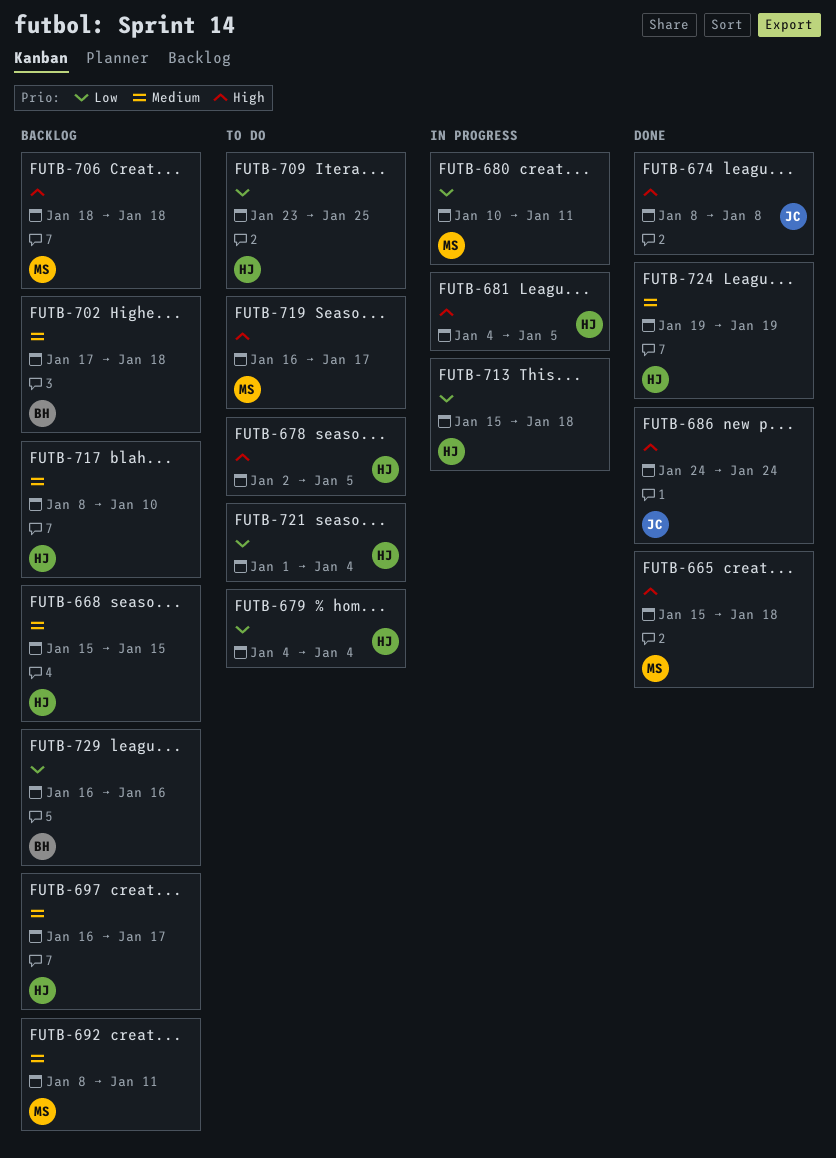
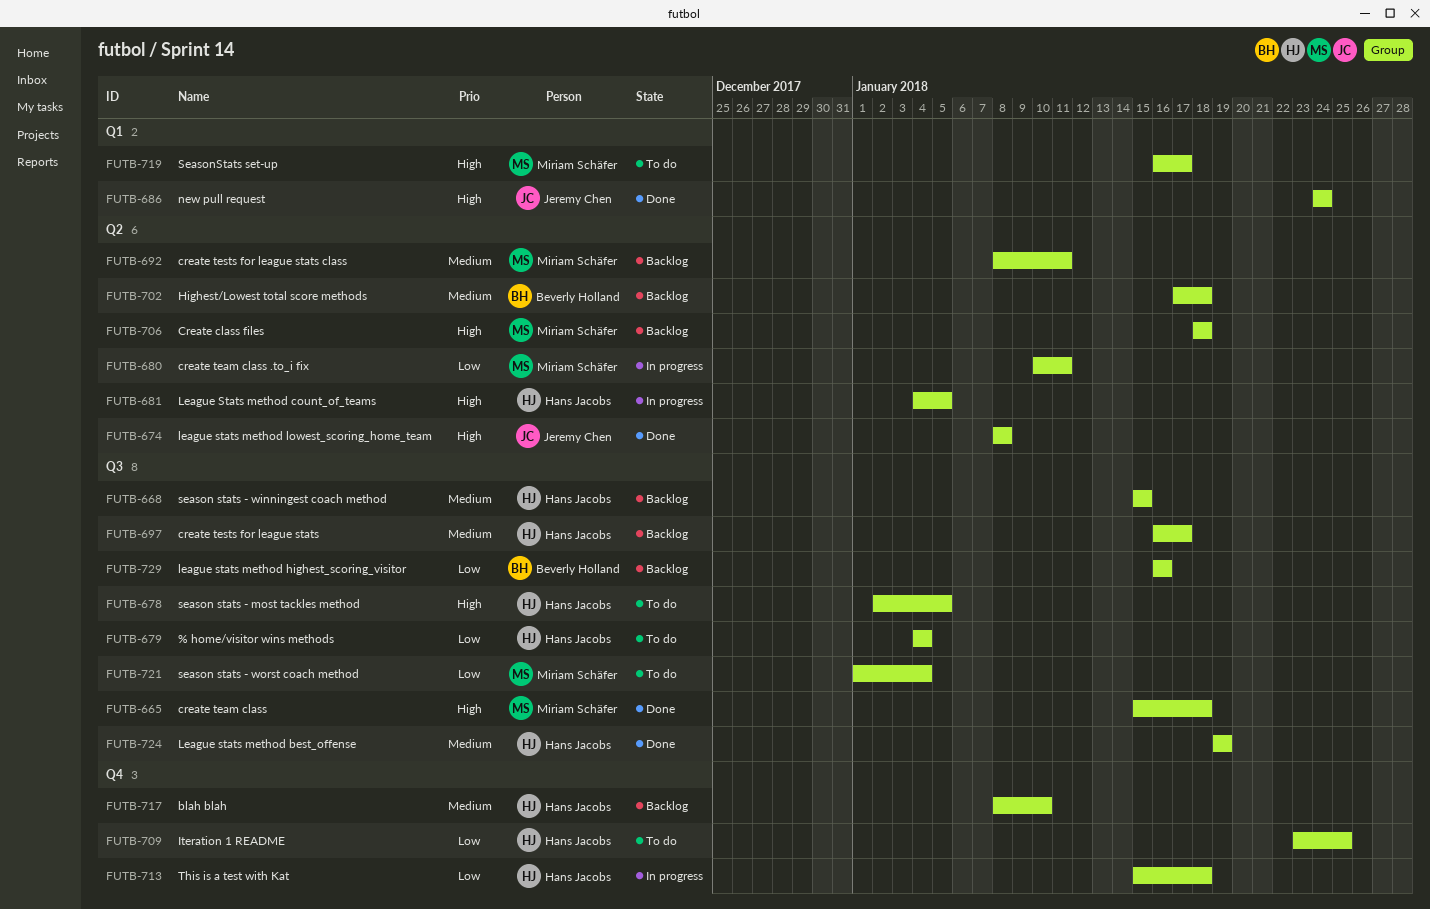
FUTB-721, owner: Hans Jacobs -> Miriam Schäfer

